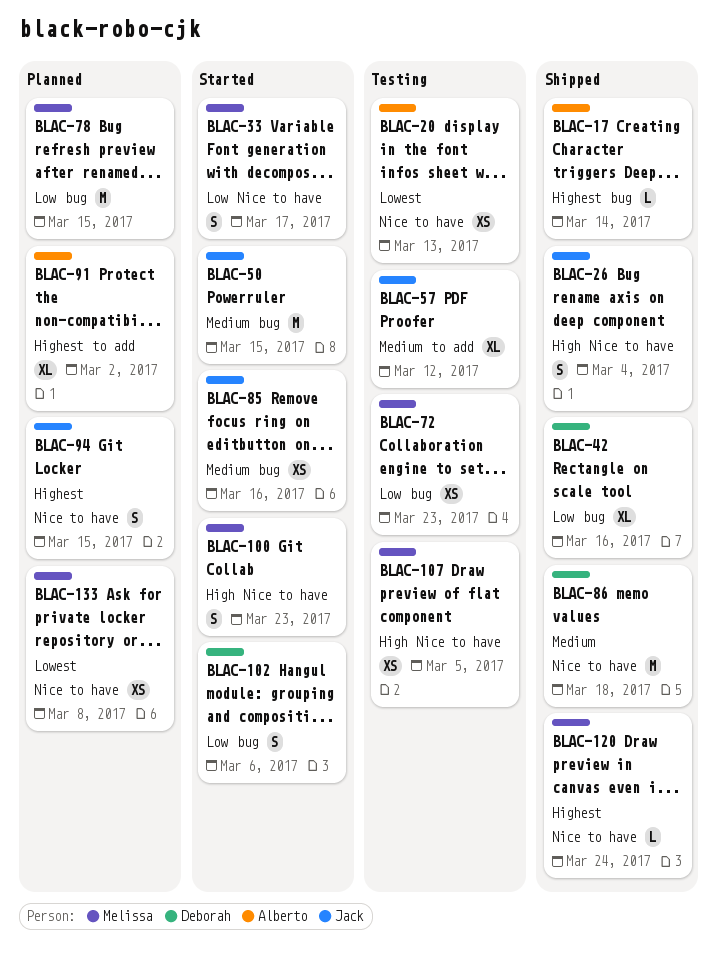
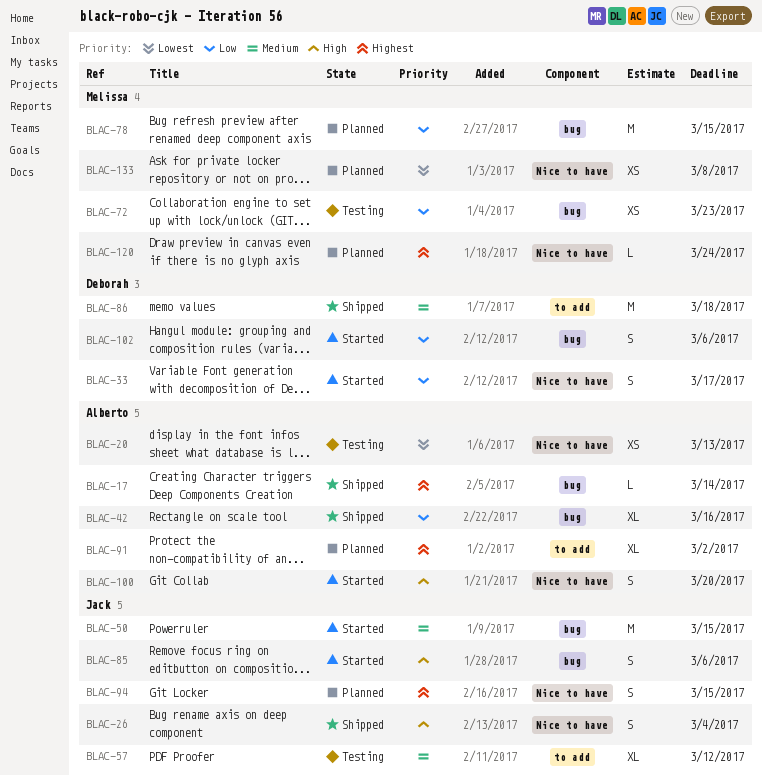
BLAC-33, owner: Melissa -> Deborah
BLAC-42, owner: Deborah -> Alberto
BLAC-85, priority: Medium -> High
BLAC-85, estimate: XS -> S
BLAC-85, due: Mar 16 -> Mar 6
BLAC-86, label: Nice to have -> to add
BLAC-100, owner: Melissa -> Alberto
BLAC-100, due: Mar 23 -> Mar 20
BLAC-107: present -> none
BLAC-120, status: Shipped -> Planned

